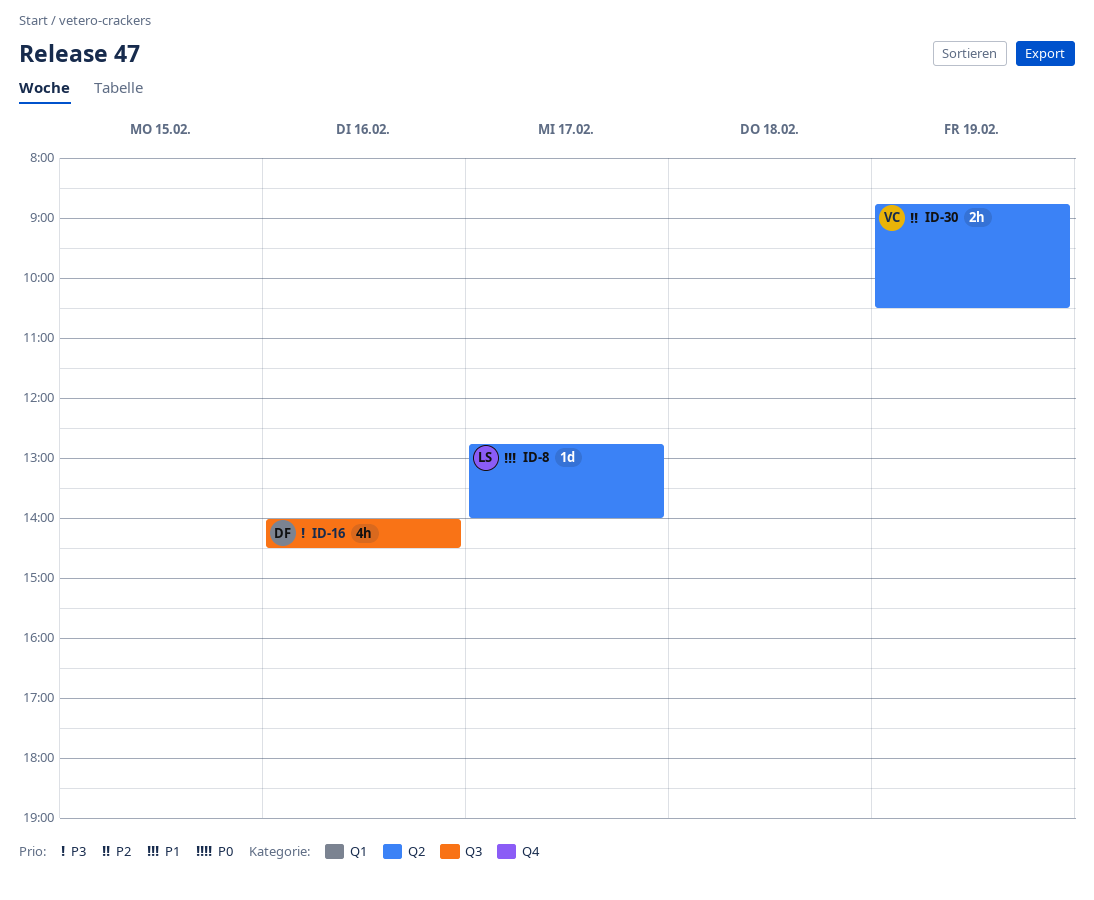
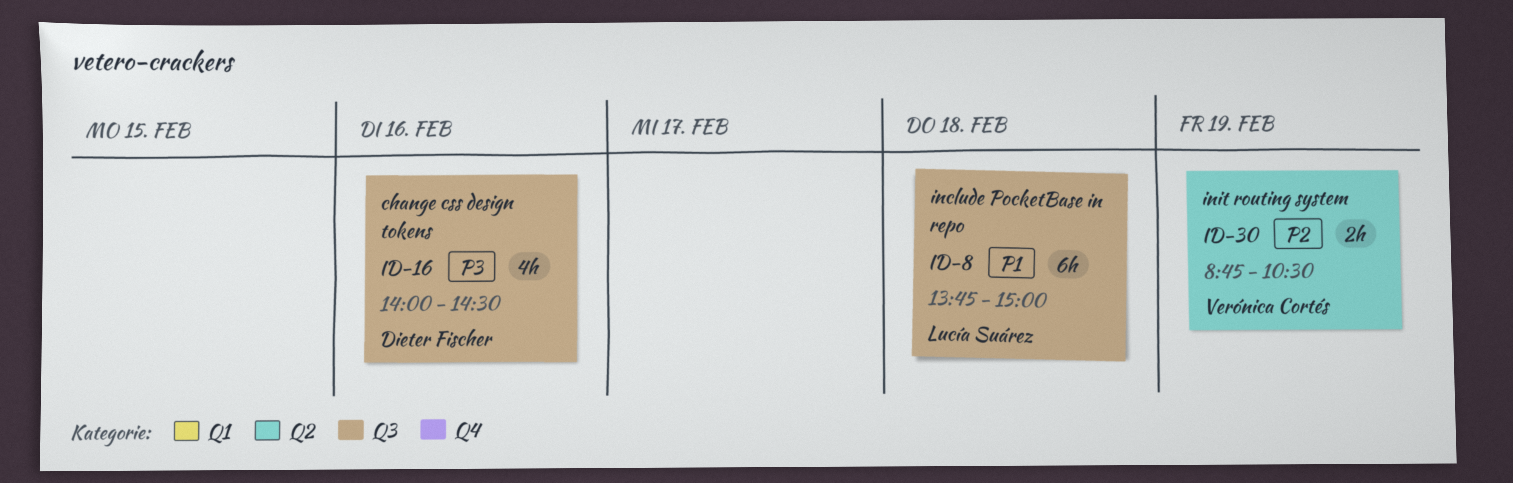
ID-8, label: Q2 -> Q3
ID-8, estimate: 1d -> 6h
ID-8, day: Feb 17 -> Feb 18
ID-8, begins: 12:45 -> 13:45
ID-8, ends: 14:00 -> 15:00

